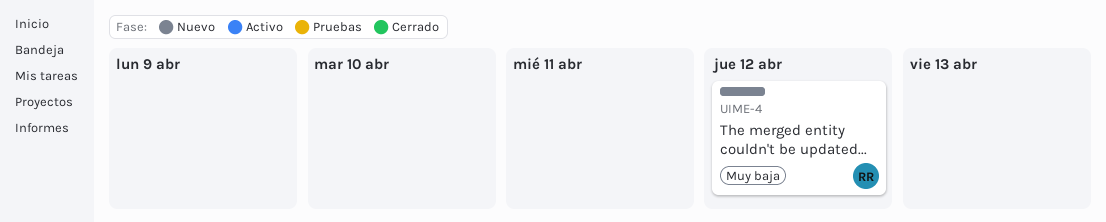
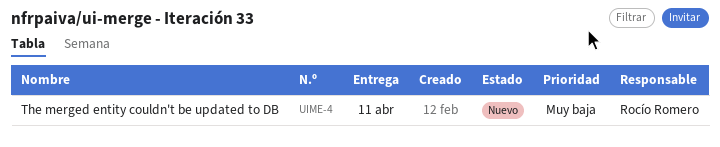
UIME-4, due: Apr 12 -> Apr 11

